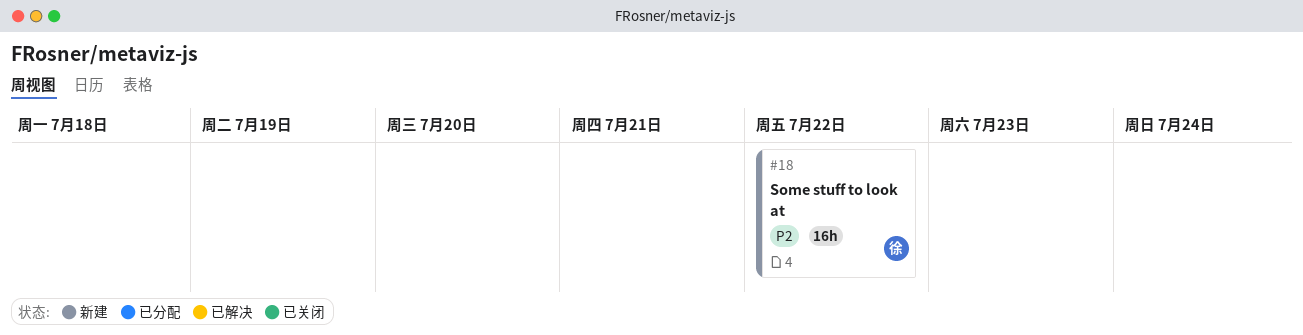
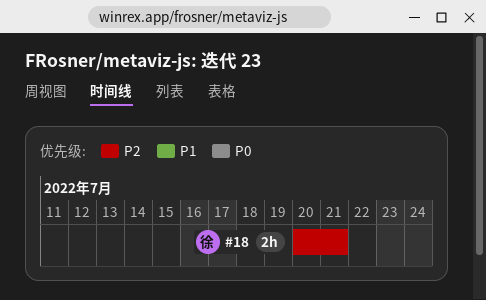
#18, estimate: 16h -> 2h
#18, due: Jul 22 -> Jul 21

